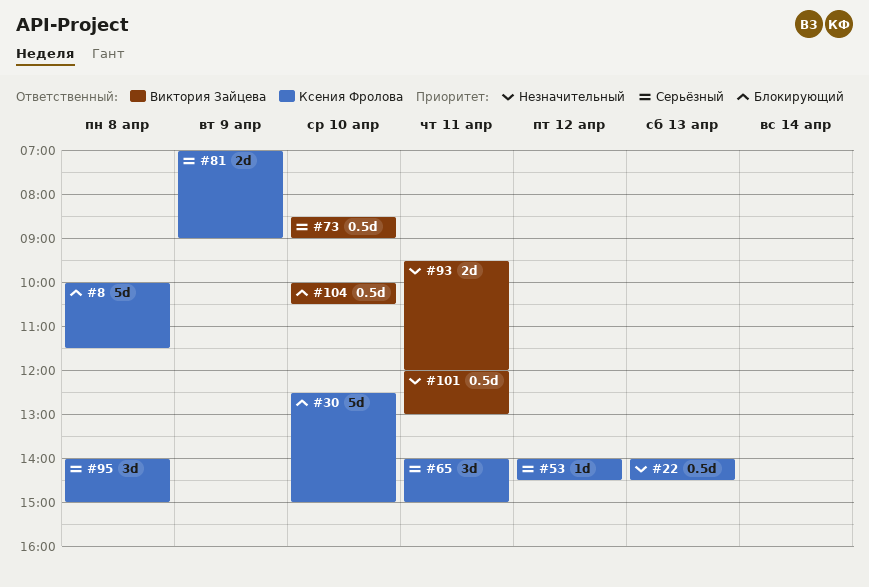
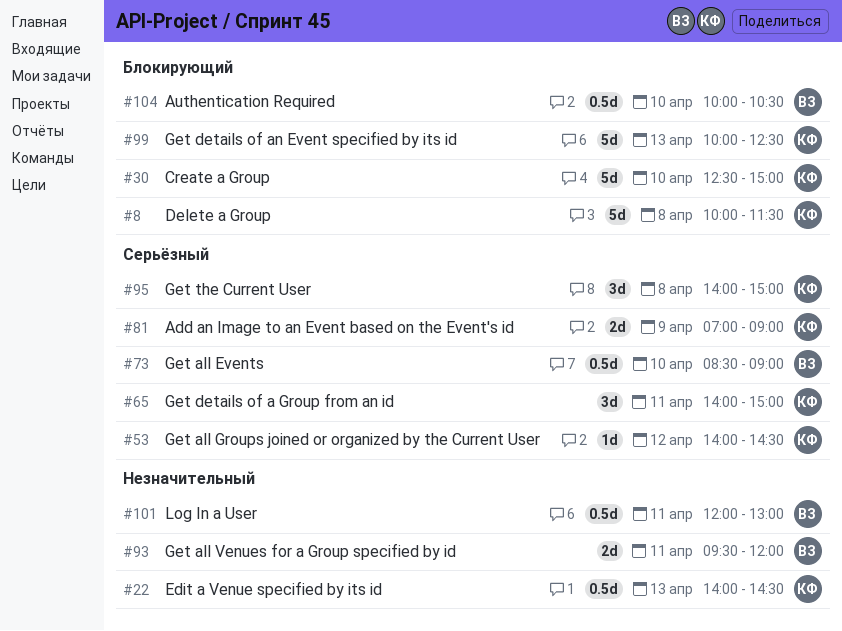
#99: none -> present

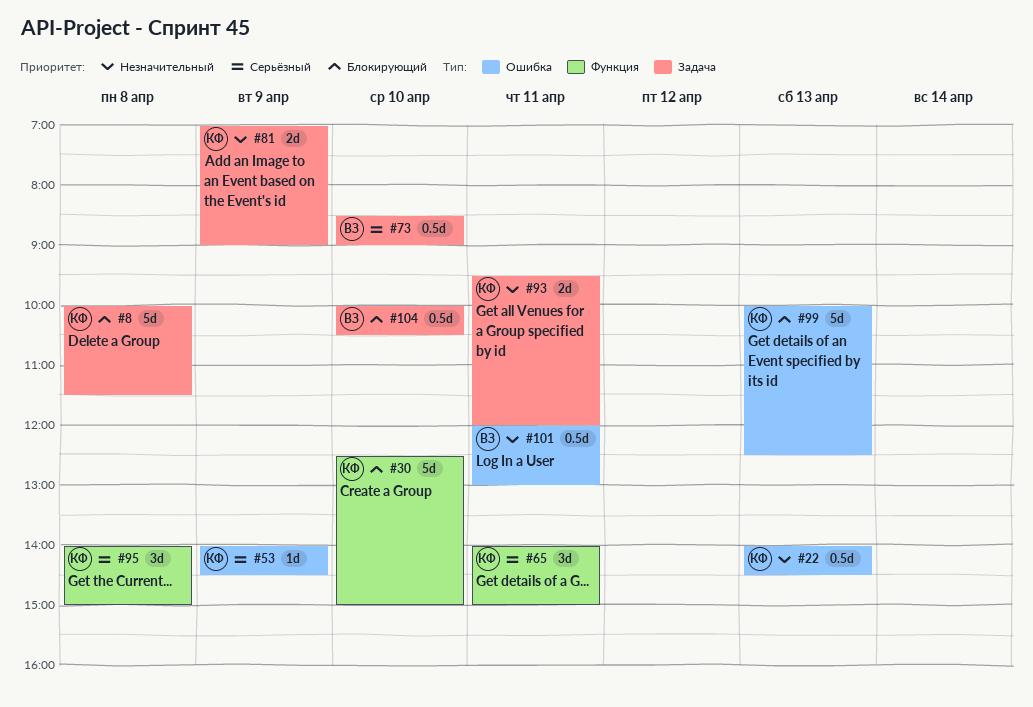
#53, day: Apr 12 -> Apr 9
#81, priority: Серьёзный -> Незначительный
#93, owner: ВЗ -> КФ

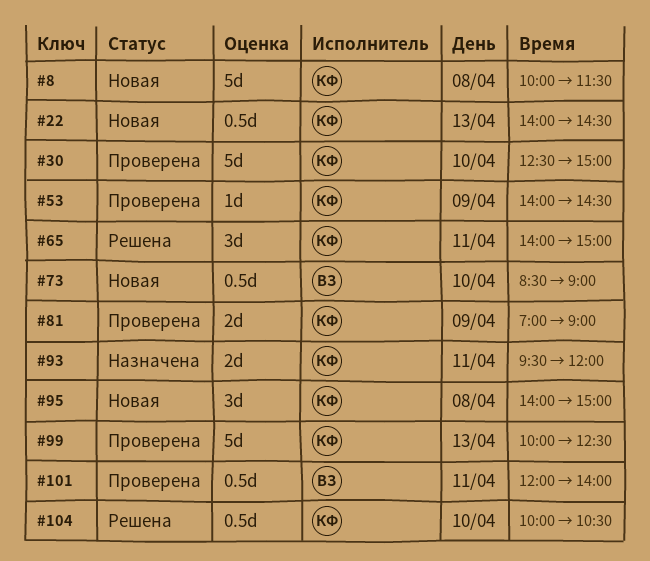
#101, ends: 13:00 -> 14:00
#104, owner: ВЗ -> КФ

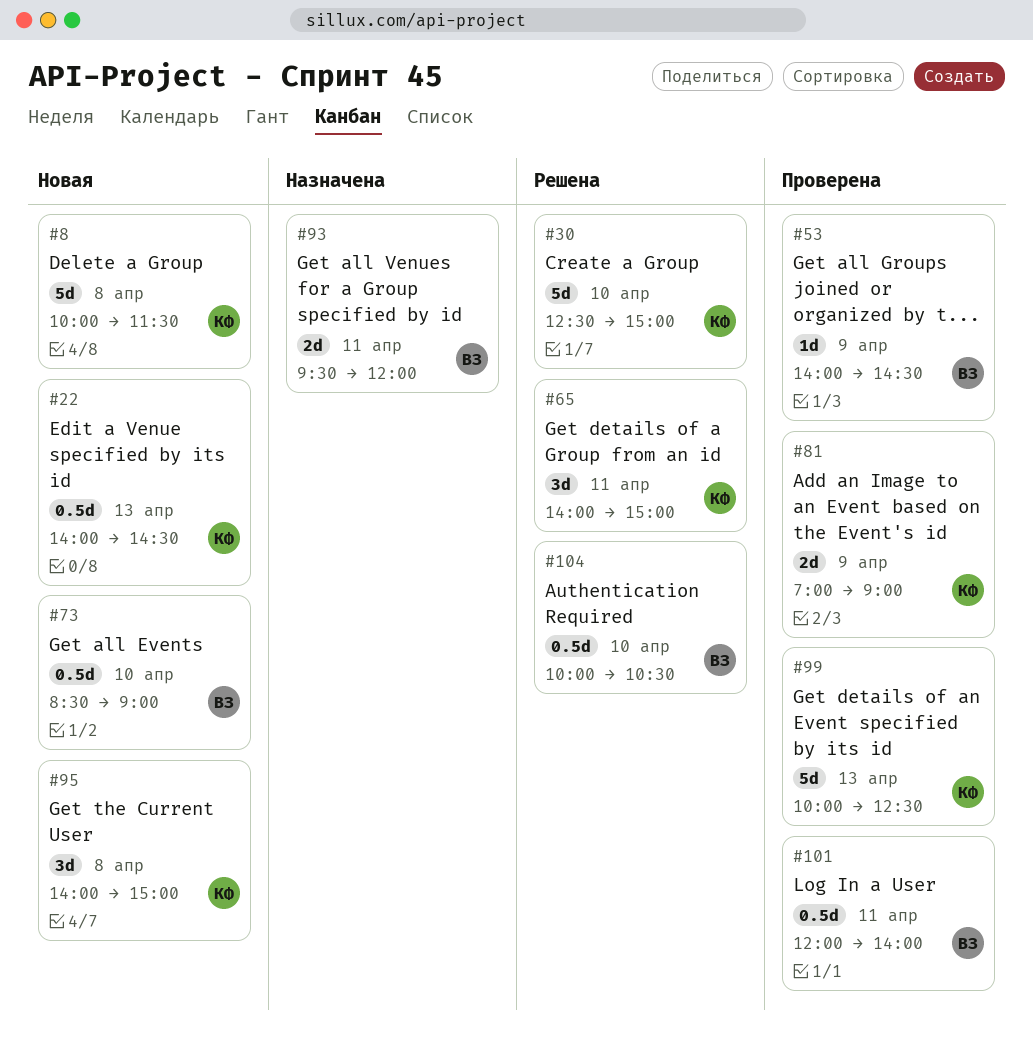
#30, status: Проверена -> Решена
#53, owner: КФ -> ВЗ
#93, owner: КФ -> ВЗ
#104, owner: КФ -> ВЗ

